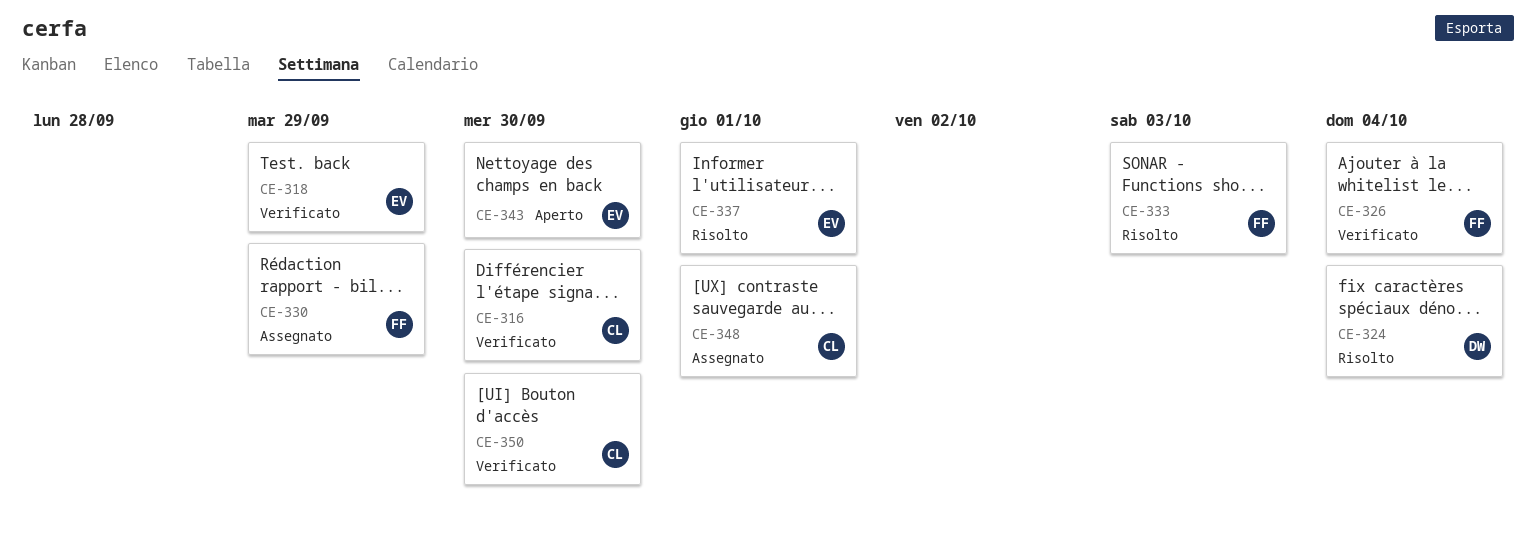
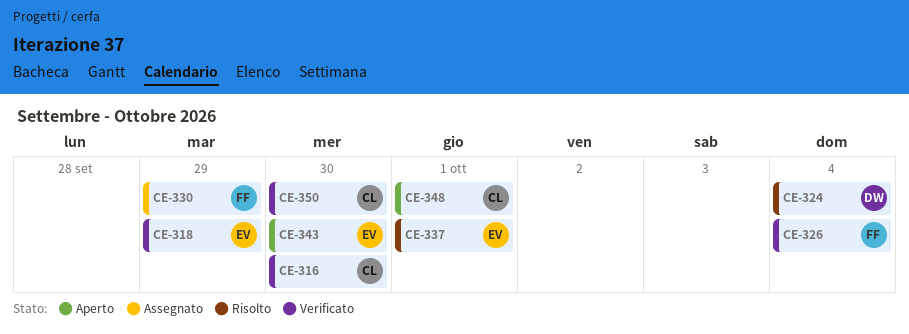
CE-333: present -> none
CE-348, status: Assegnato -> Aperto

